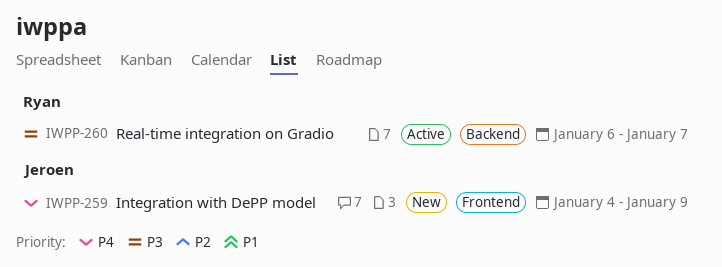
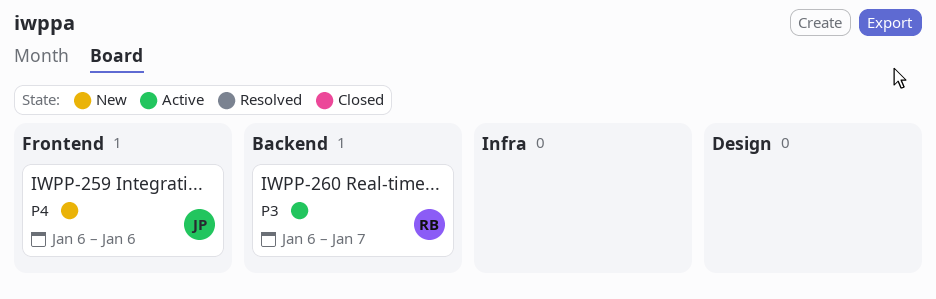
IWPP-259, start: Jan 4 -> Jan 6
IWPP-259, due: Jan 9 -> Jan 6

